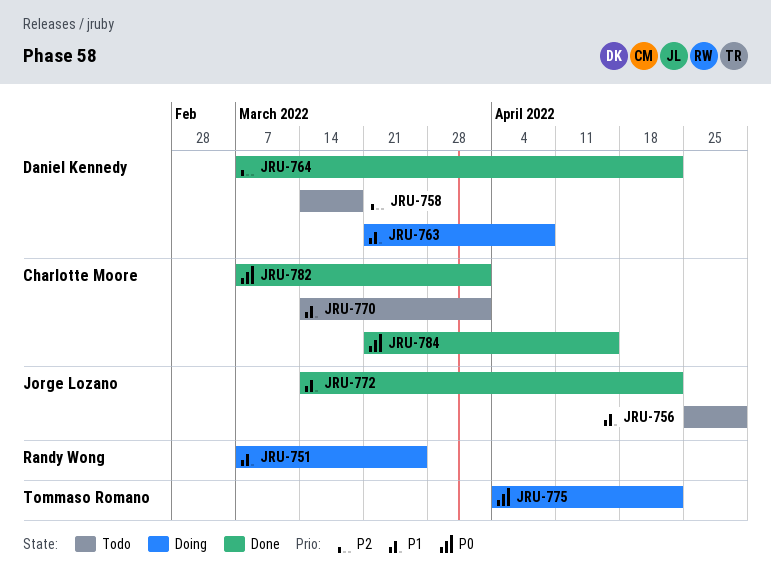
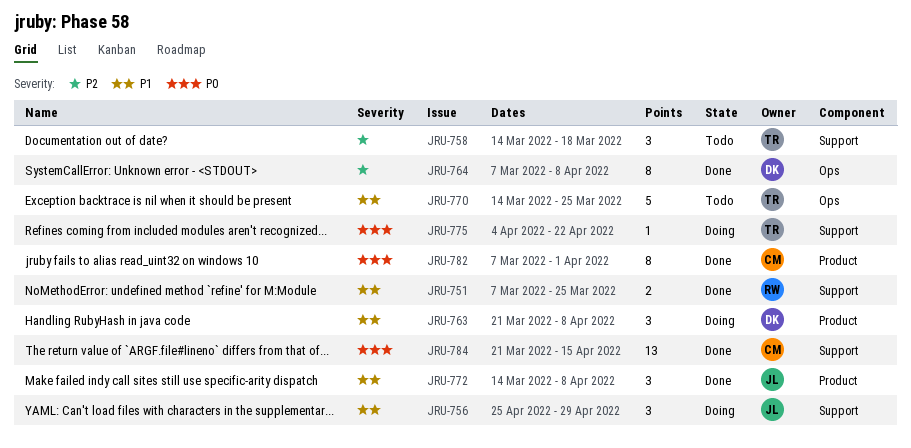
JRU-751, status: Doing -> Done
JRU-756, status: Todo -> Doing
JRU-758, owner: Daniel Kennedy -> Tommaso Romano
JRU-764, due: Apr 22 -> Apr 8
JRU-770, owner: Charlotte Moore -> Tommaso Romano
JRU-770, due: Apr 1 -> Mar 25
JRU-772, due: Apr 22 -> Apr 8

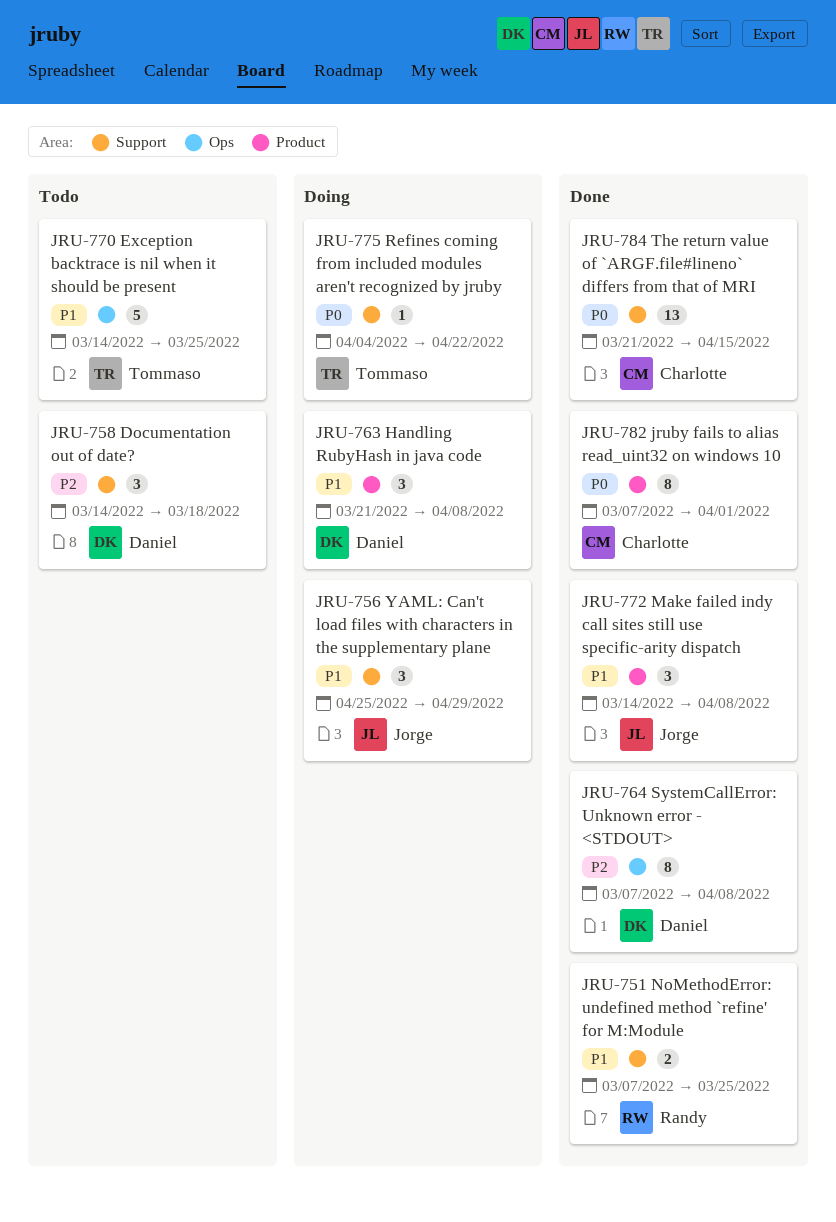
JRU-758, owner: Tommaso -> Daniel

